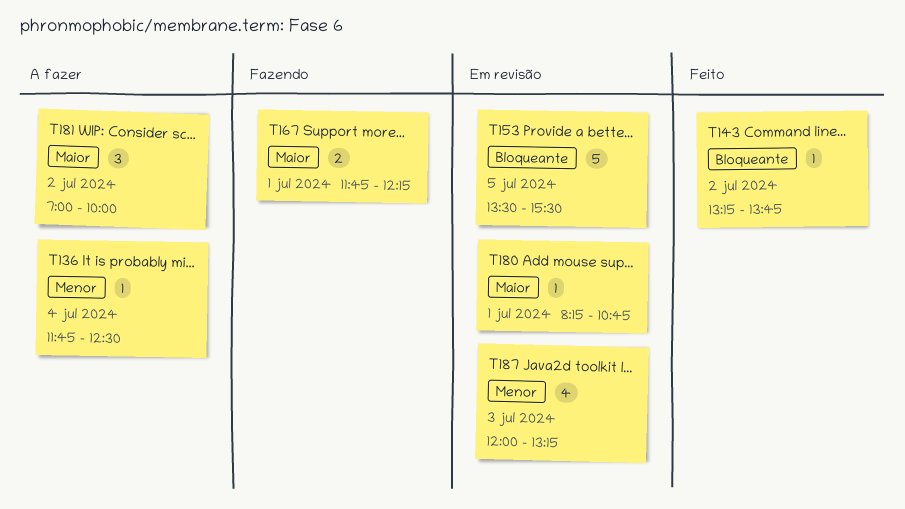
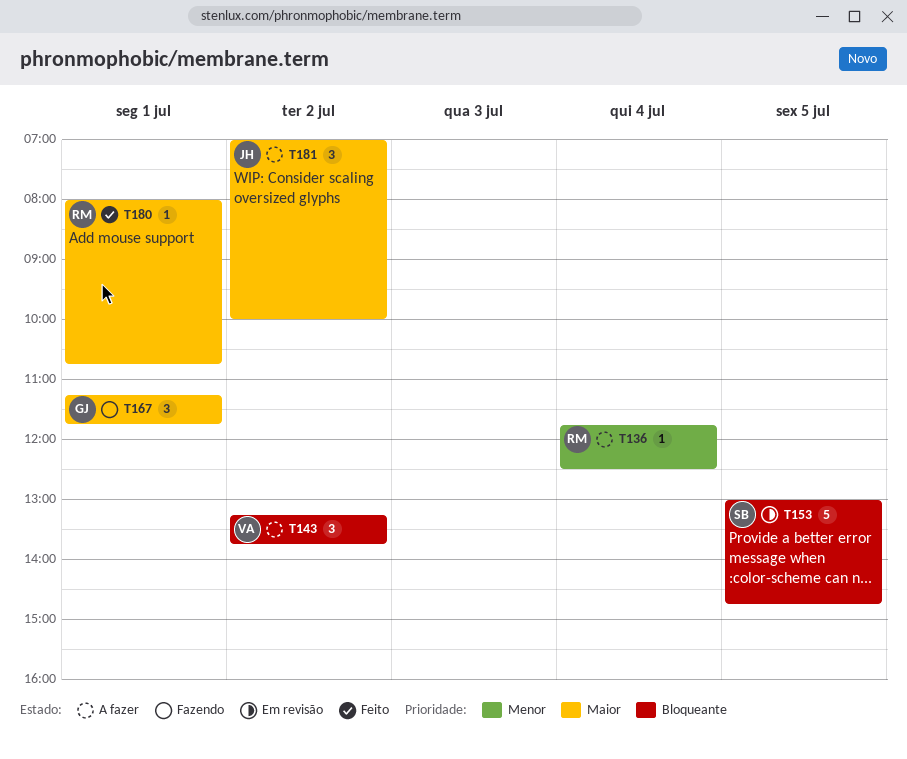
T143, status: Feito -> A fazer
T143, estimate: 1 -> 3
T153, begins: 13:30 -> 13:00
T153, ends: 15:30 -> 14:45
T167, estimate: 2 -> 3
T167, begins: 11:45 -> 11:15
T167, ends: 12:15 -> 11:45
T180, status: Em revisão -> Feito
T180, begins: 08:15 -> 08:00
T187: present -> none

